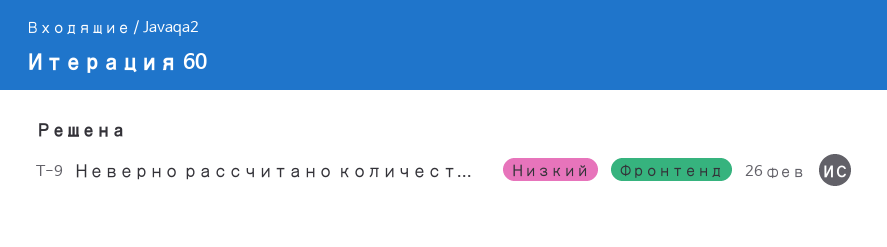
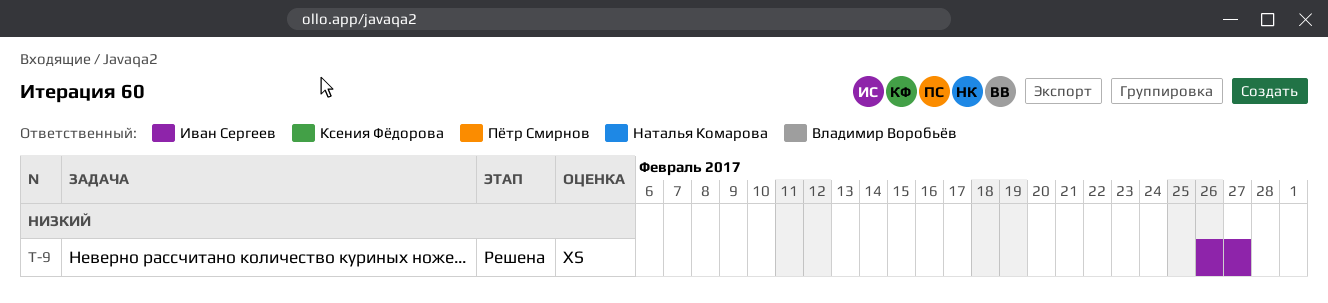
T-9, due: Feb 26 -> Feb 27

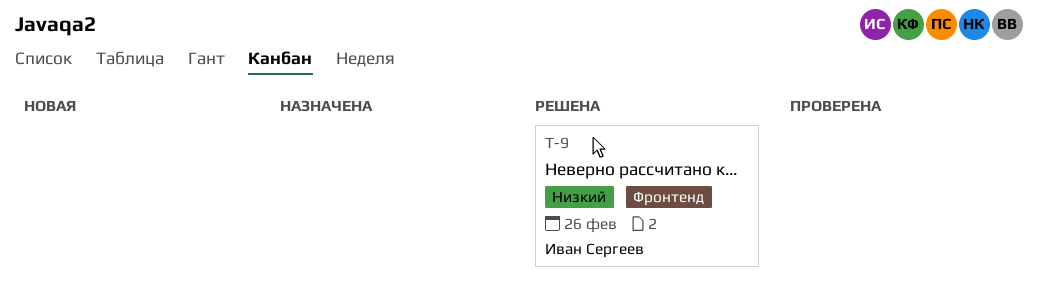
T-9, due: Feb 27 -> Feb 26

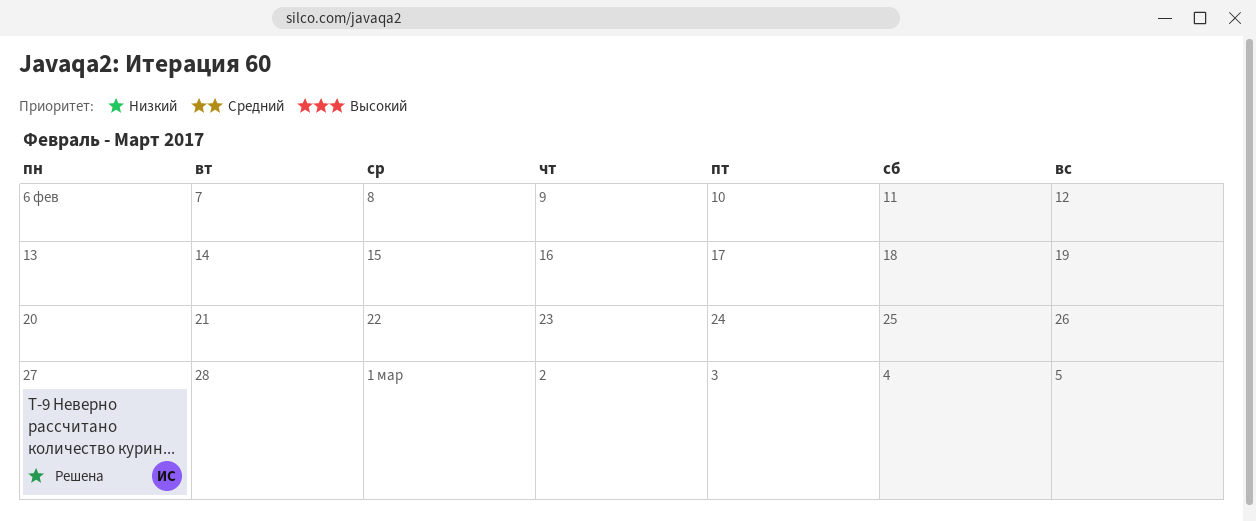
T-9, due: Feb 26 -> Feb 27

